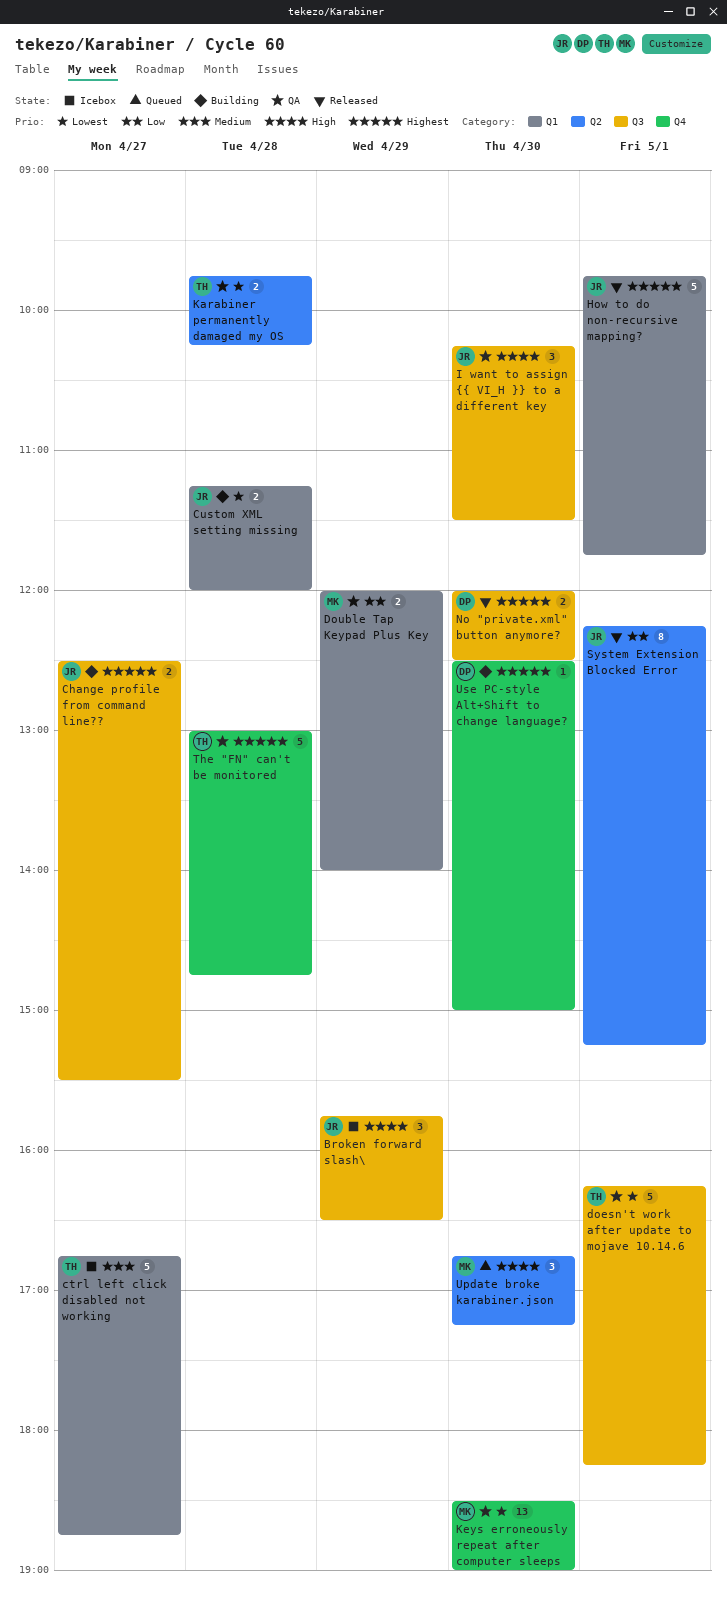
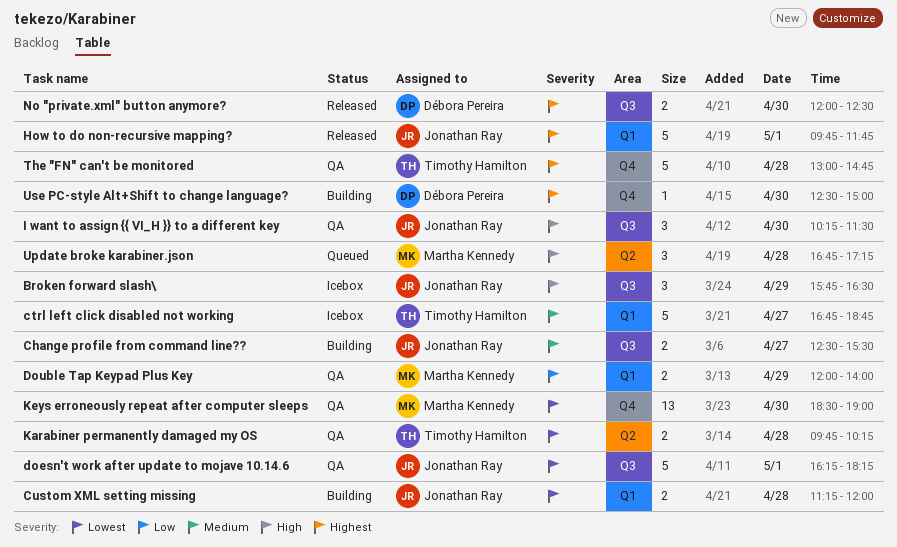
Change profile from command line??, priority: Highest -> Medium
doesn't work after update to mojave 10.14.6, owner: Timothy Hamilton -> Jonathan Ray
System Extension Blocked Error: present -> none
Update broke karabiner.json, day: Apr 30 -> Apr 28

